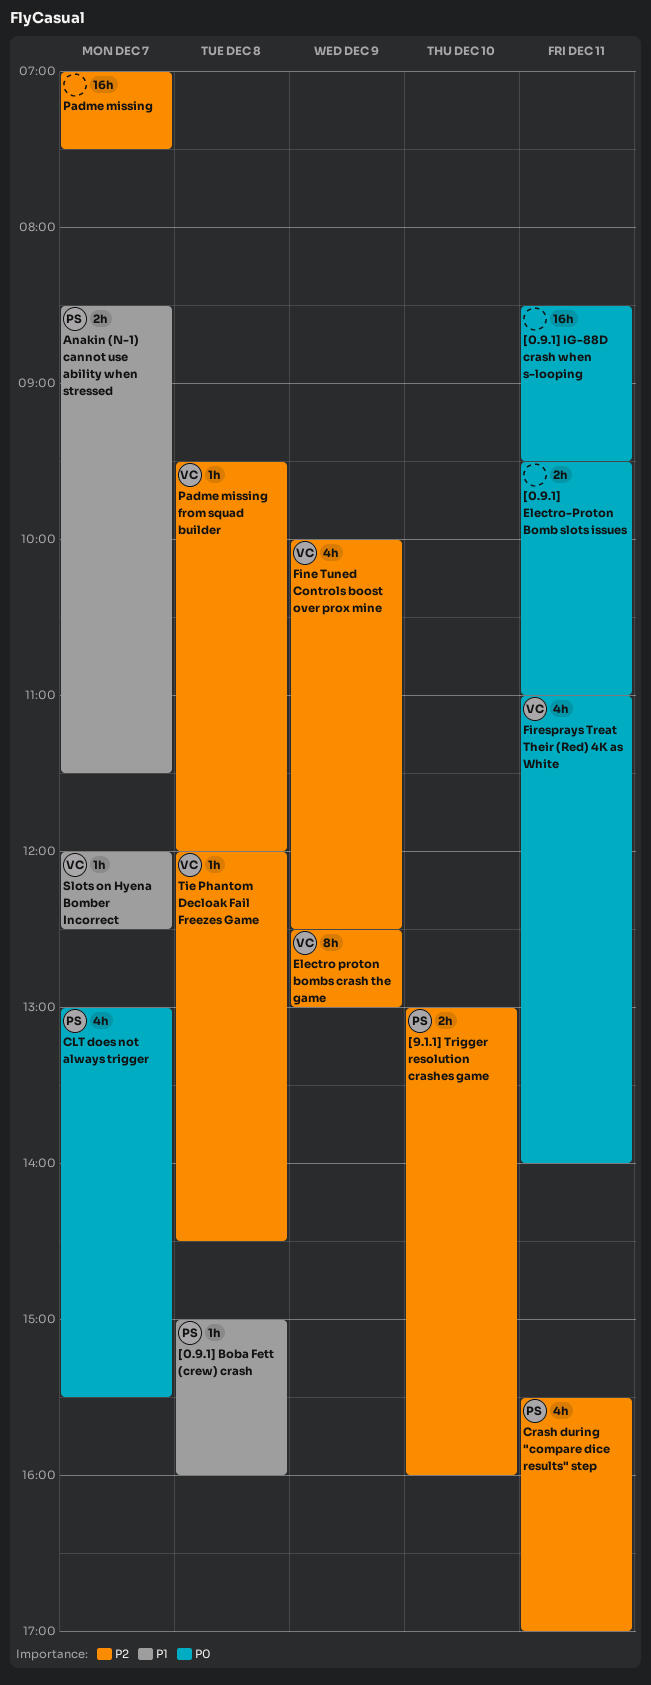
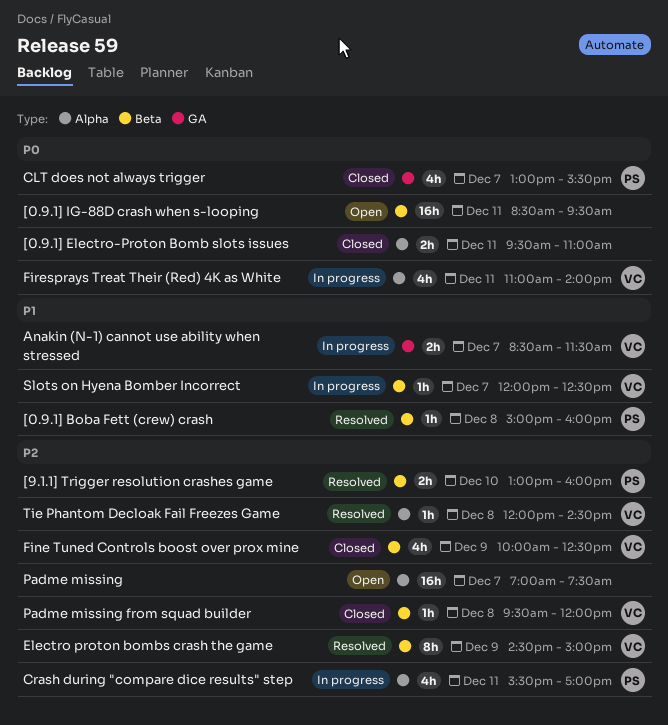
Anakin (N-1) cannot use ability when stressed, owner: PS -> VC
Electro proton bombs crash the game, begins: 12:30 -> 14:30
Electro proton bombs crash the game, ends: 13:00 -> 15:00

